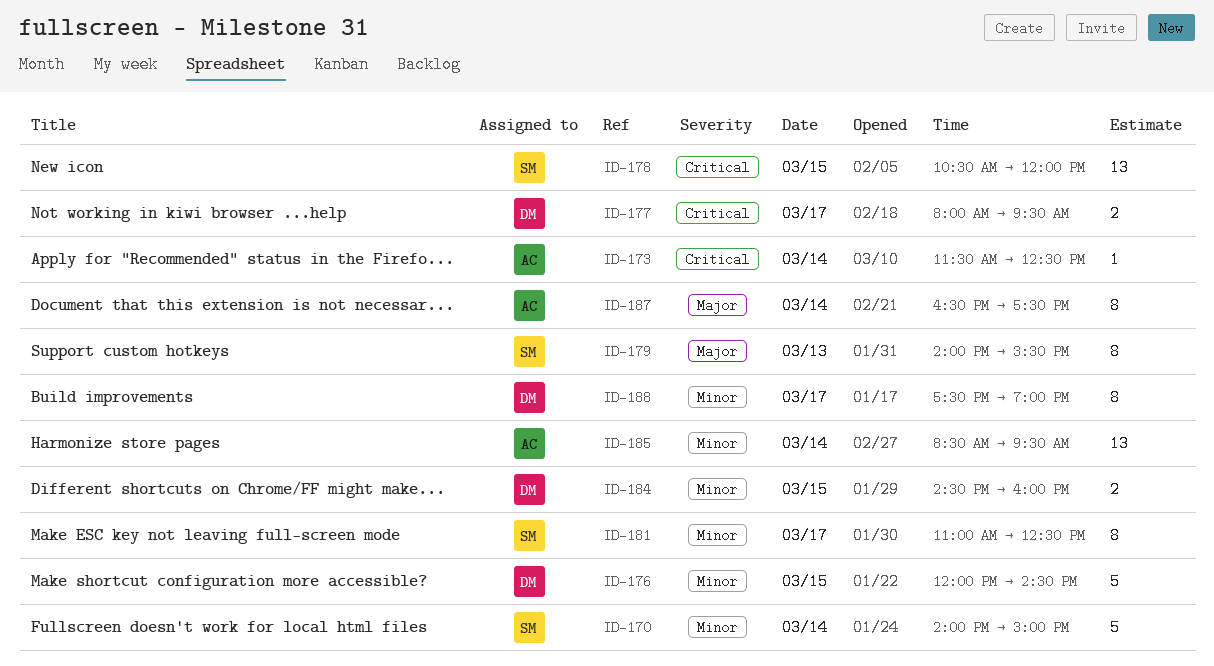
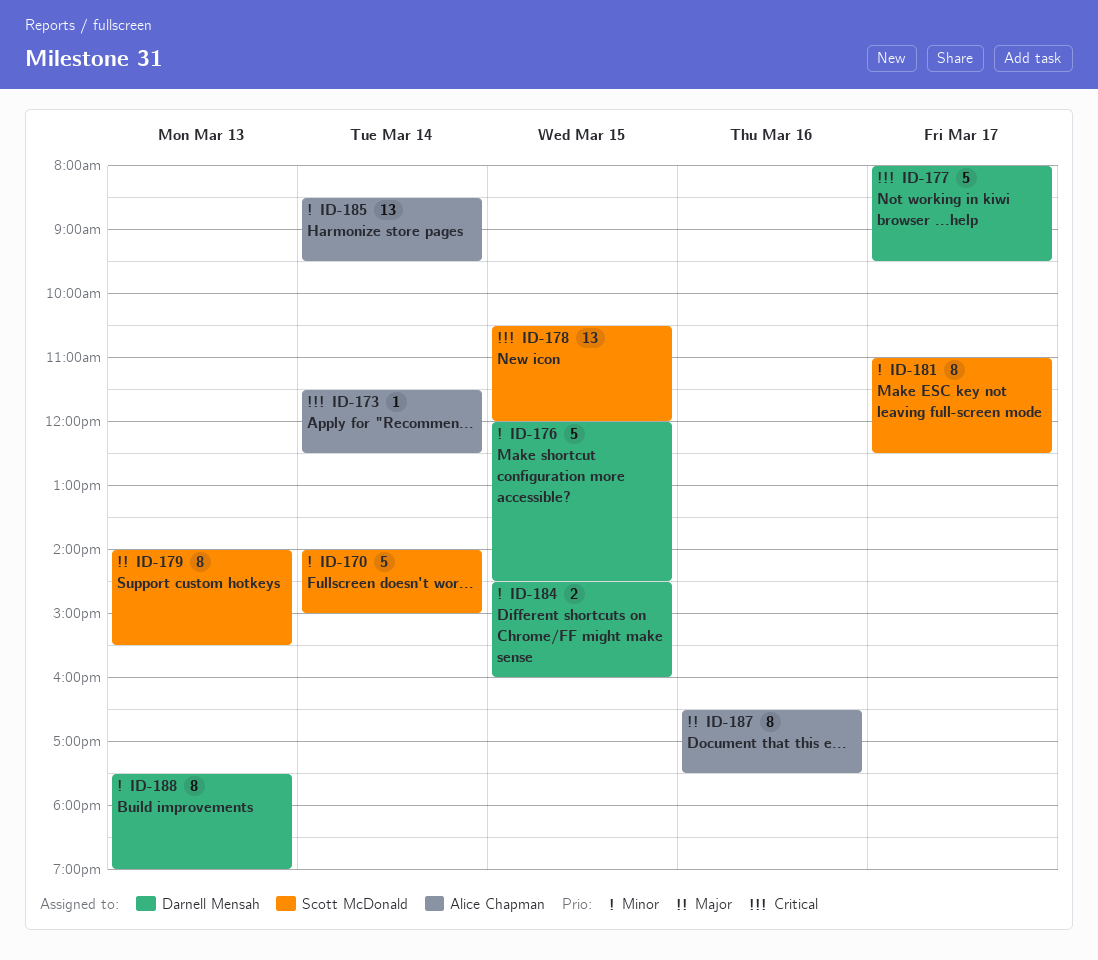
ID-177, estimate: 2 -> 5
ID-187, day: Mar 14 -> Mar 16
ID-188, day: Mar 17 -> Mar 13

